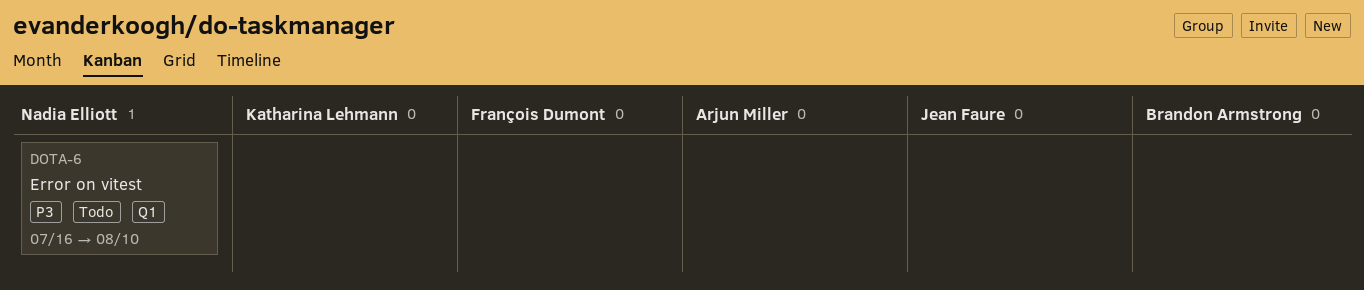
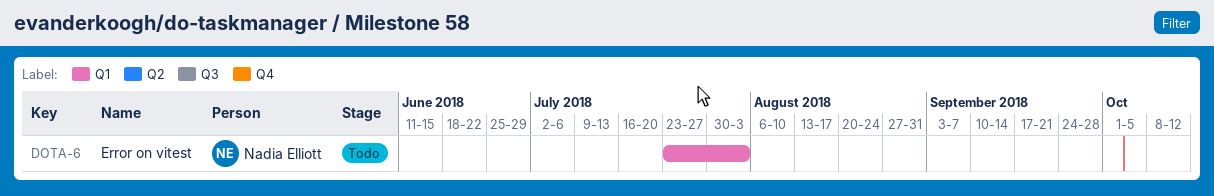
DOTA-6, start: Jul 16 -> Jul 23
DOTA-6, due: Aug 10 -> Aug 3

